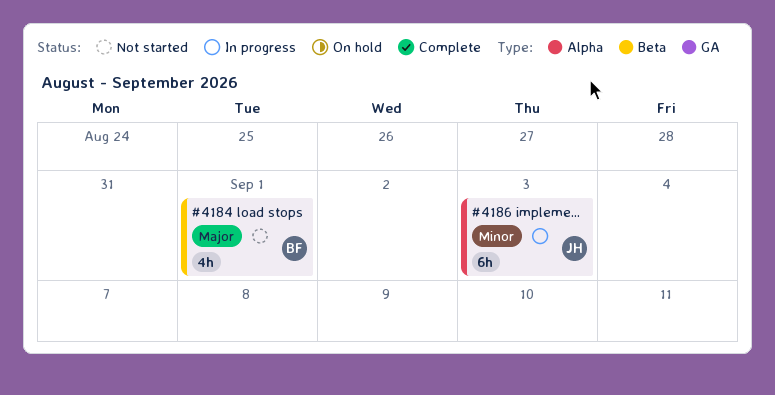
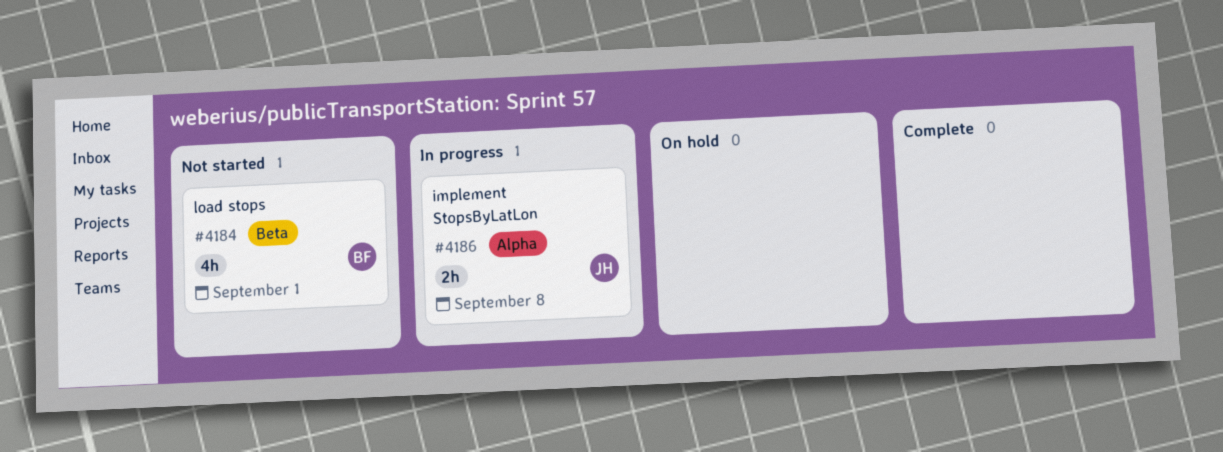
#4186, estimate: 6h -> 2h
#4186, due: Sep 3 -> Sep 8

